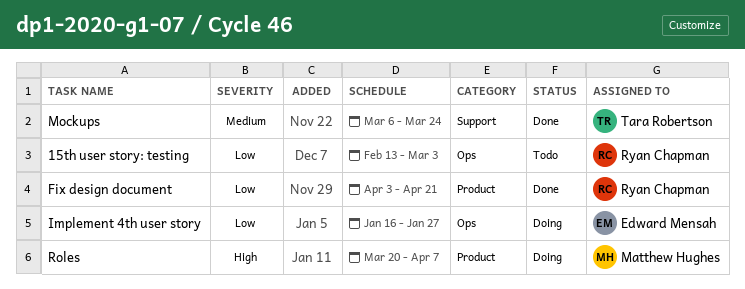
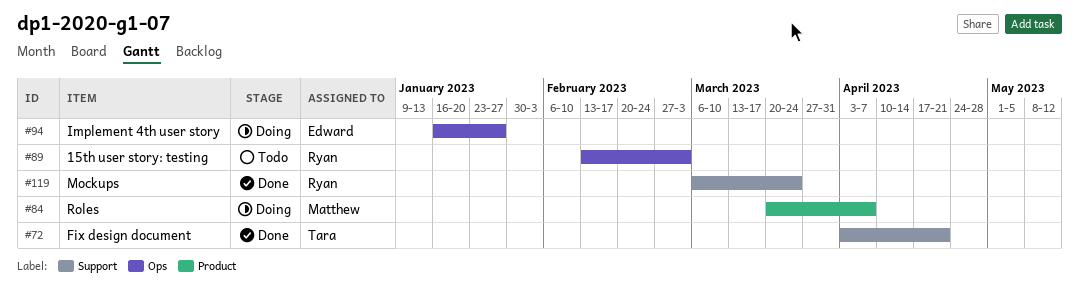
Fix design document, owner: Ryan Chapman -> Tara Robertson
Fix design document, label: Product -> Support
Mockups, owner: Tara Robertson -> Ryan Chapman

